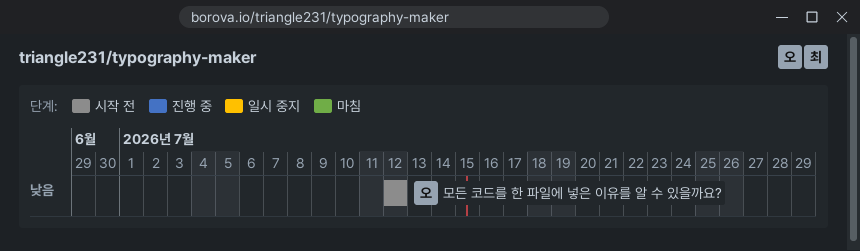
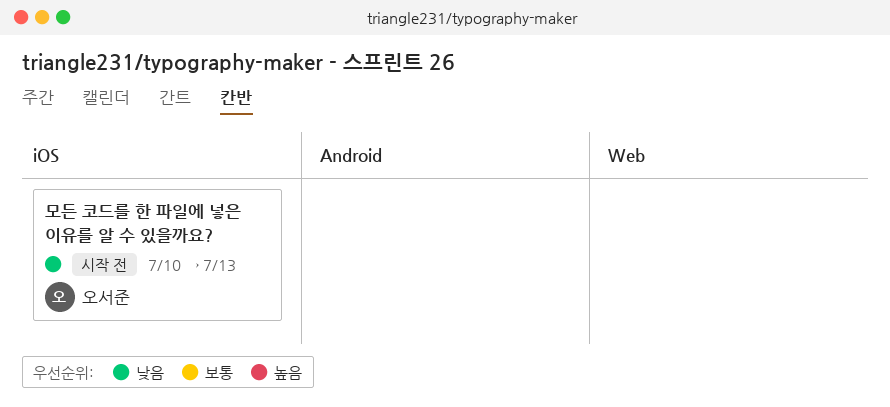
모든 코드를 한 파일에 넣은 이유를 알 수 있을까요?, start: Jul 12 -> Jul 10
모든 코드를 한 파일에 넣은 이유를 알 수 있을까요?, due: Jul 12 -> Jul 13

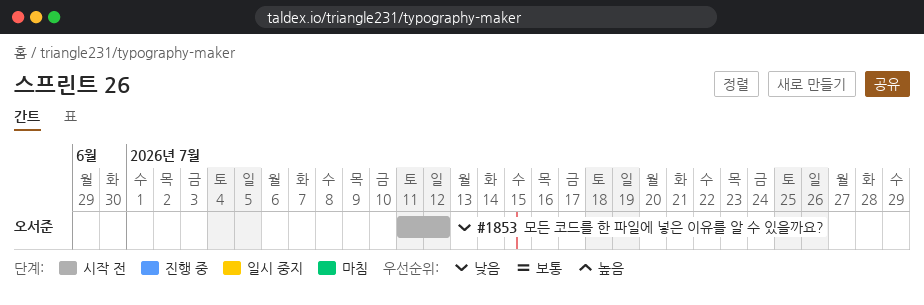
모든 코드를 한 파일에 넣은 이유를 알 수 있을까요?, start: Jul 10 -> Jul 11
모든 코드를 한 파일에 넣은 이유를 알 수 있을까요?, due: Jul 13 -> Jul 12

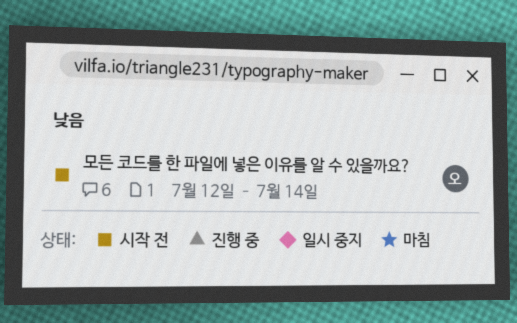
모든 코드를 한 파일에 넣은 이유를 알 수 있을까요?, start: Jul 11 -> Jul 12
모든 코드를 한 파일에 넣은 이유를 알 수 있을까요?, due: Jul 12 -> Jul 14

